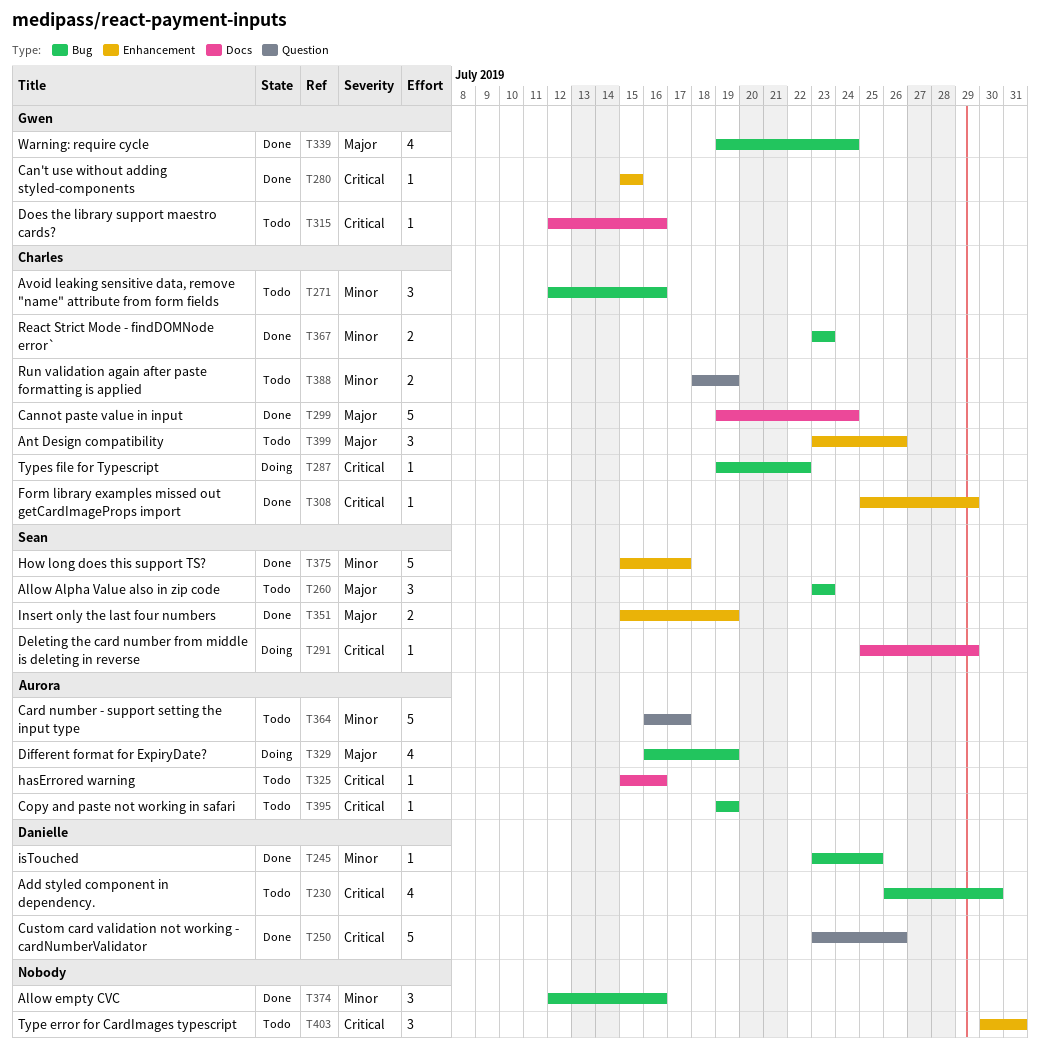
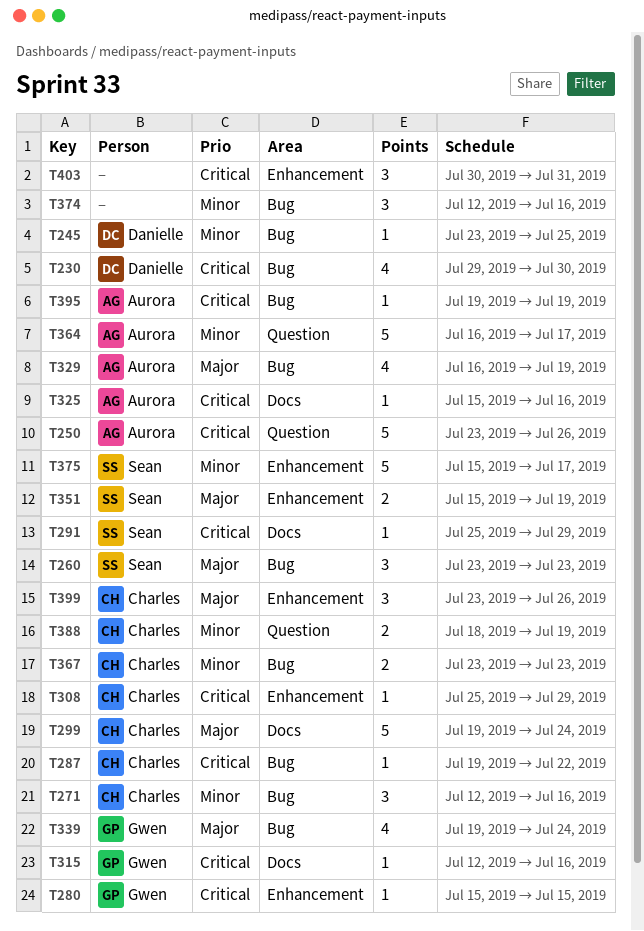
T230, start: Jul 26 -> Jul 29
T250, owner: Danielle -> Aurora

